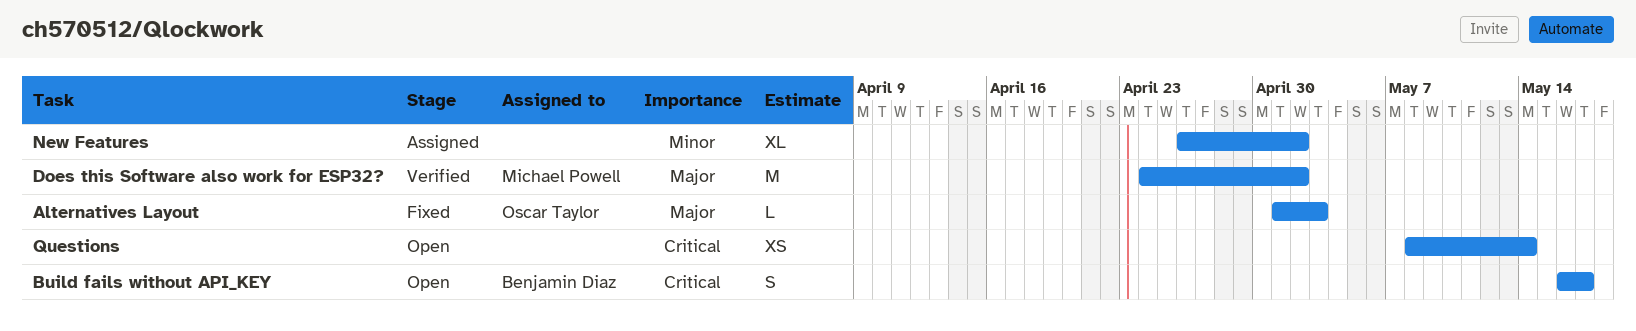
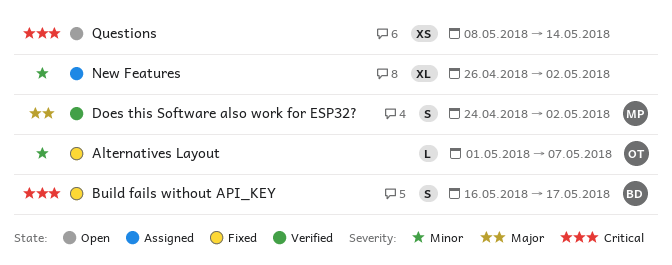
Alternatives Layout, priority: Major -> Minor
Alternatives Layout, due: May 3 -> May 7
Build fails without API_KEY, status: Open -> Fixed
Does this Software also work for ESP32?, estimate: M -> S

